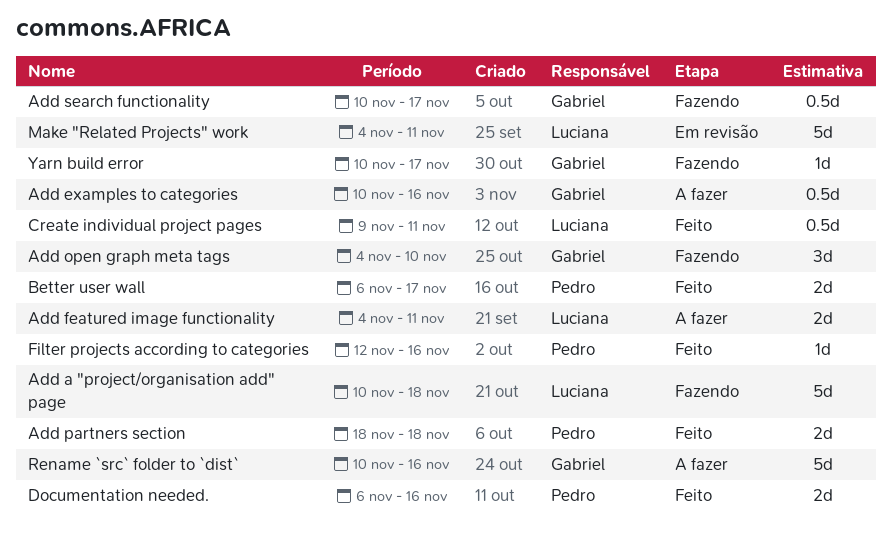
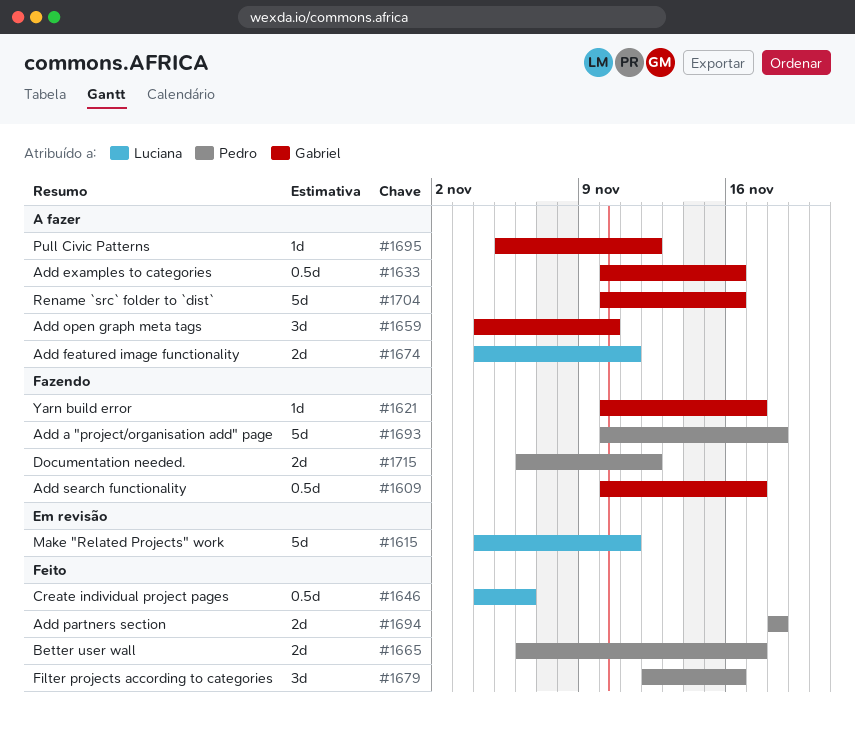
Add a "project/organisation add" page, owner: Luciana -> Pedro
Add open graph meta tags, status: Fazendo -> A fazer
Create individual project pages, start: Nov 9 -> Nov 4
Create individual project pages, due: Nov 11 -> Nov 6
Documentation needed., status: Feito -> Fazendo
Documentation needed., due: Nov 16 -> Nov 12
Filter projects according to categories, estimate: 1d -> 3d
Pull Civic Patterns: none -> present

